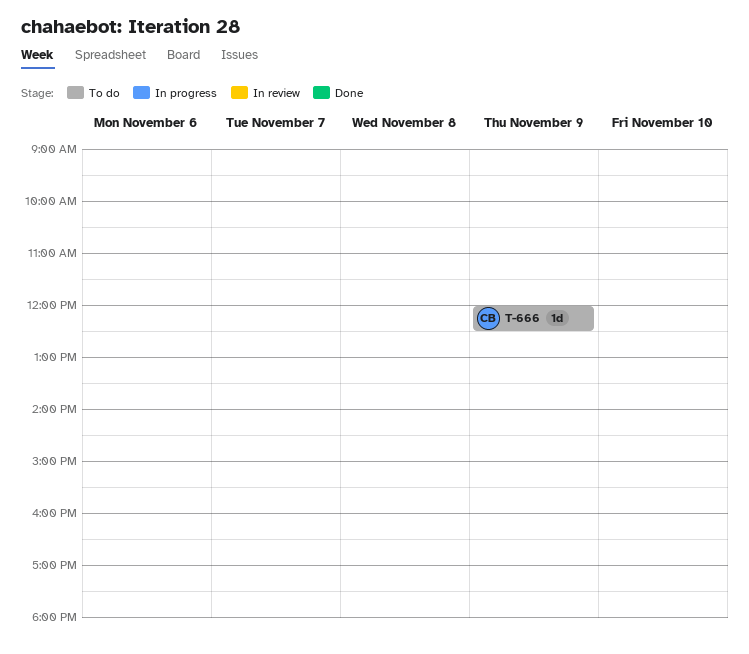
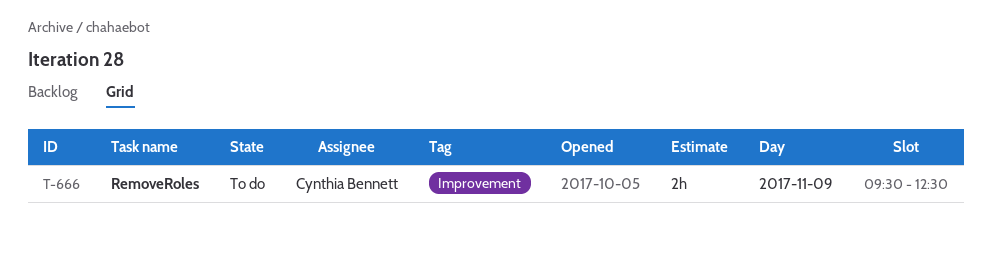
T-666, estimate: 1d -> 2h
T-666, begins: 12:00 -> 09:30

